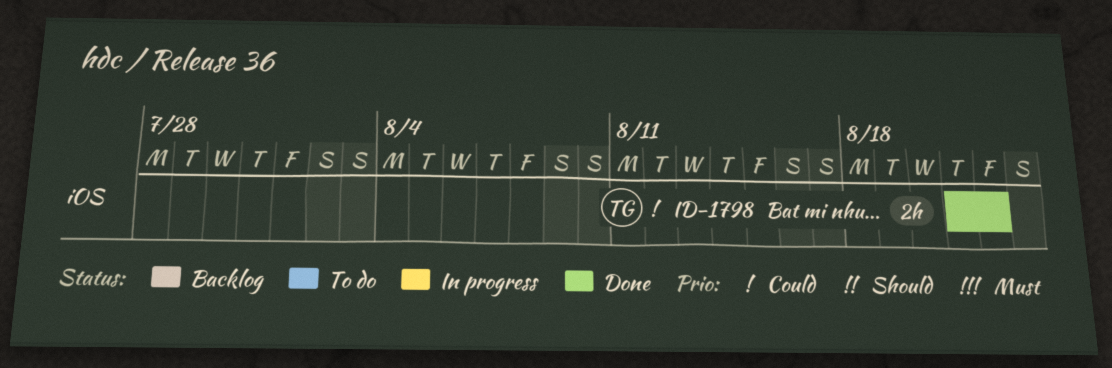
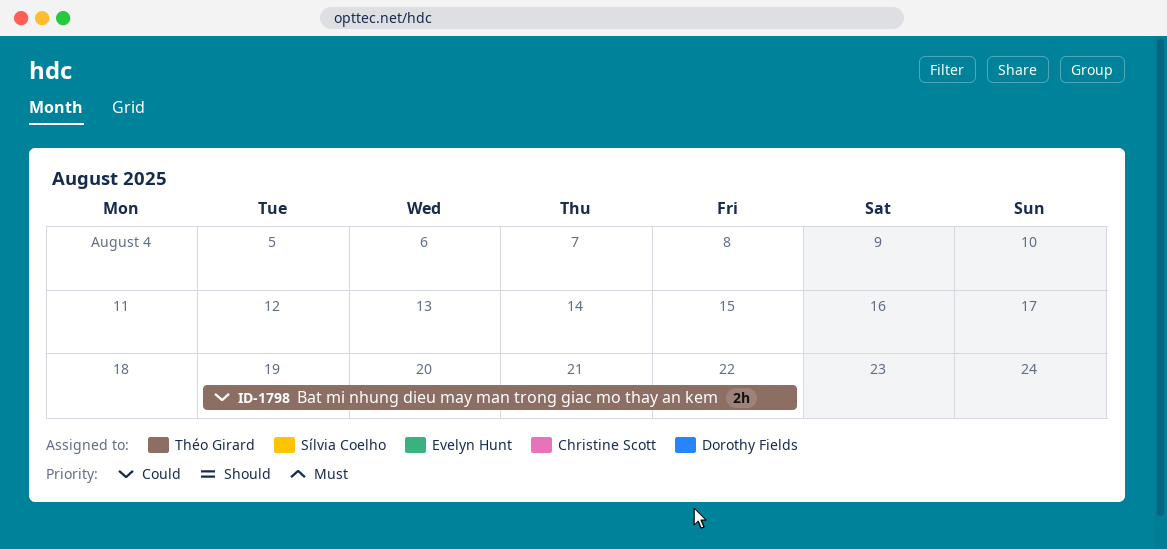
ID-1798, start: Aug 21 -> Aug 19

